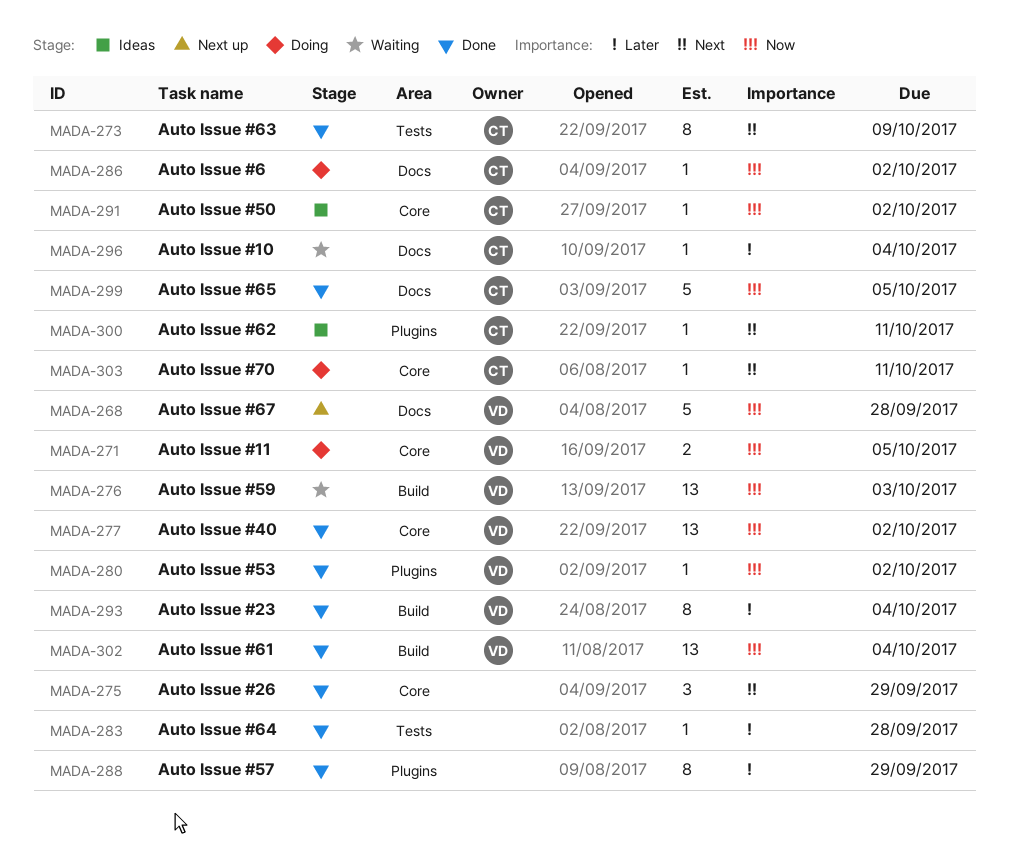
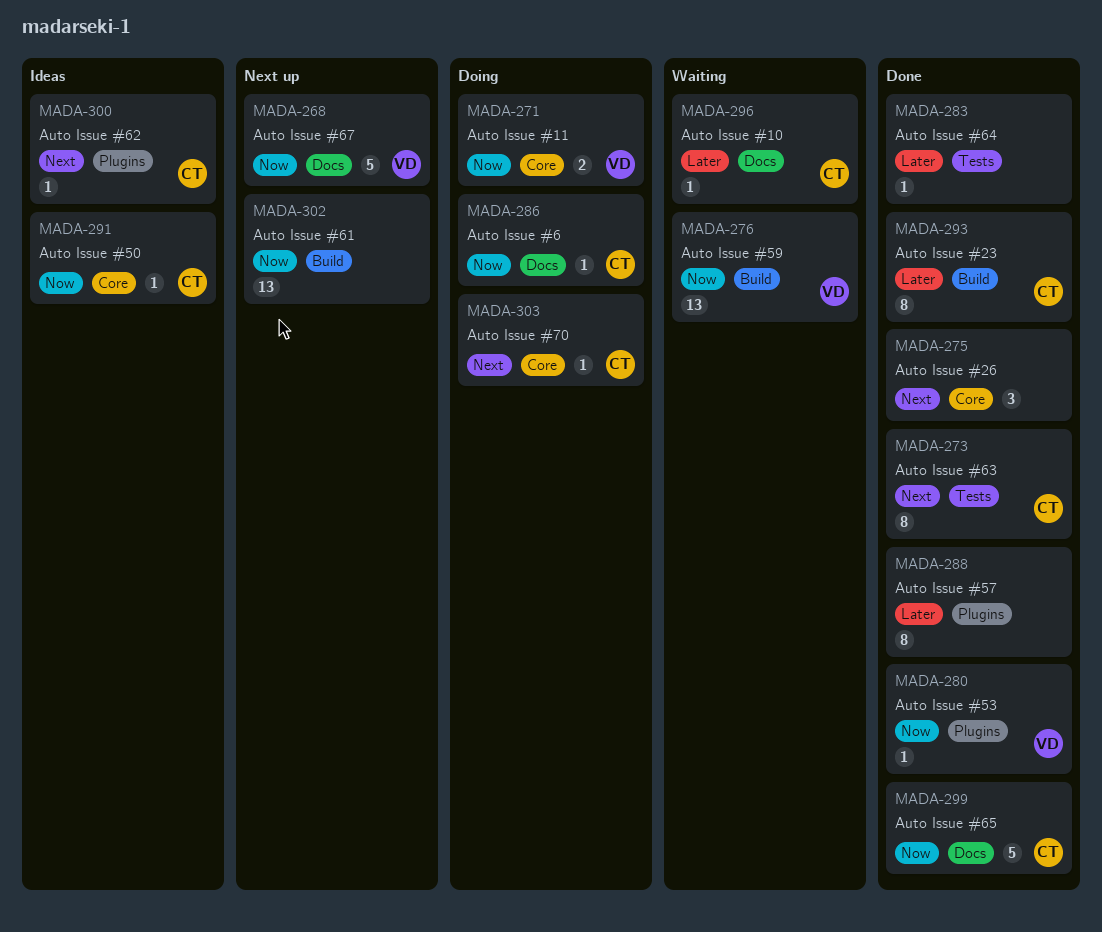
MADA-277: present -> none
MADA-293, owner: VD -> CT
MADA-302, status: Done -> Next up
MADA-302, owner: VD -> none

